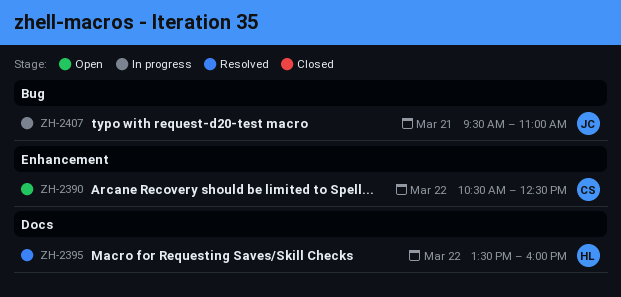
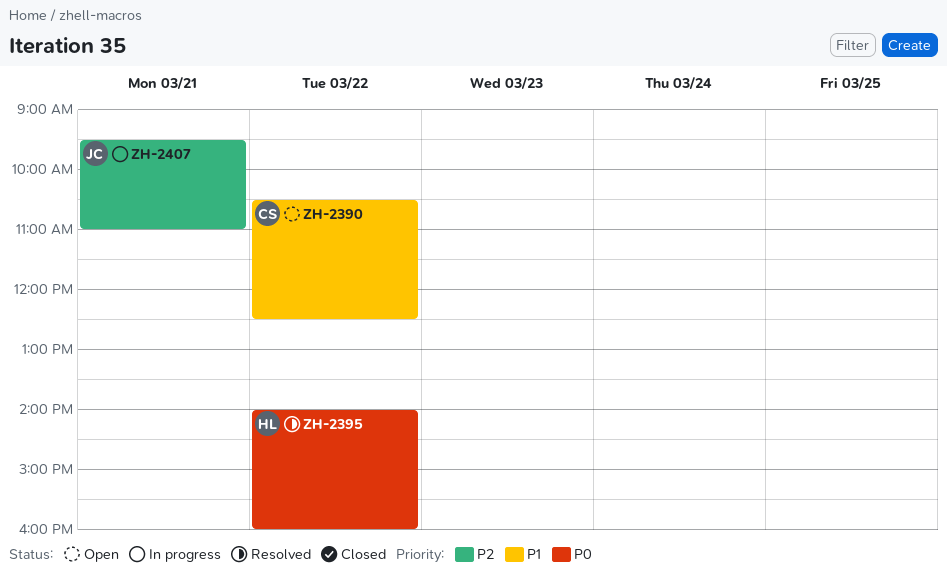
ZH-2395, begins: 13:30 -> 14:00

